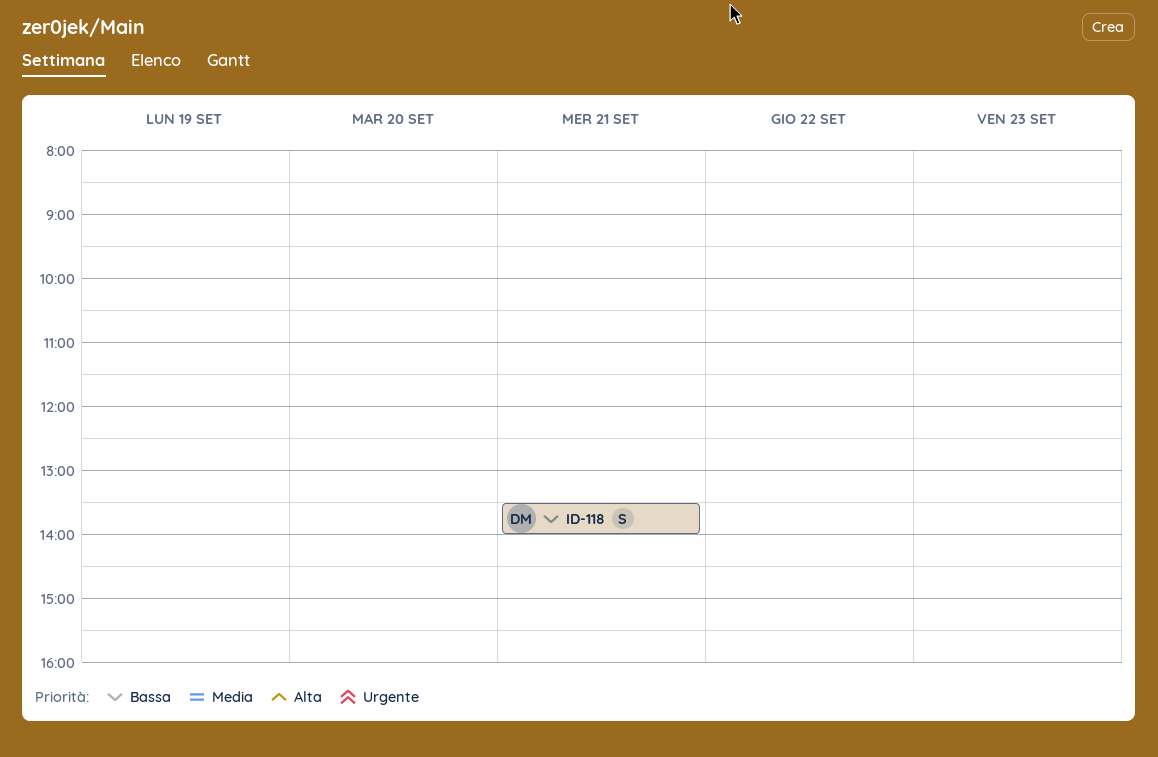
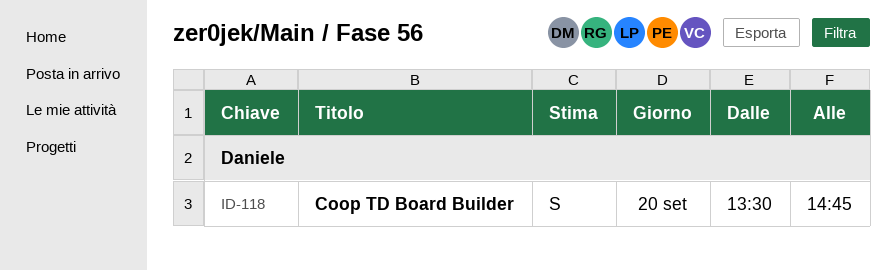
ID-118, day: Sep 21 -> Sep 20
ID-118, ends: 14:00 -> 14:45

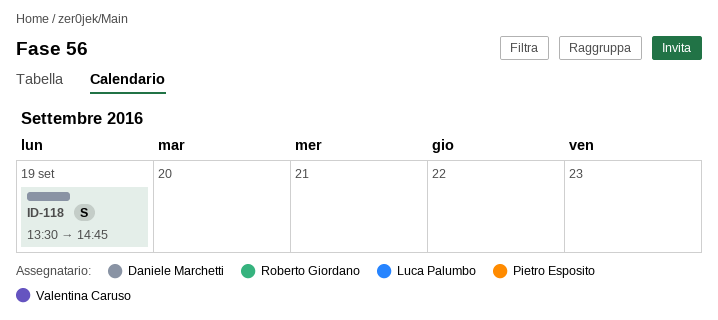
ID-118, day: Sep 20 -> Sep 19

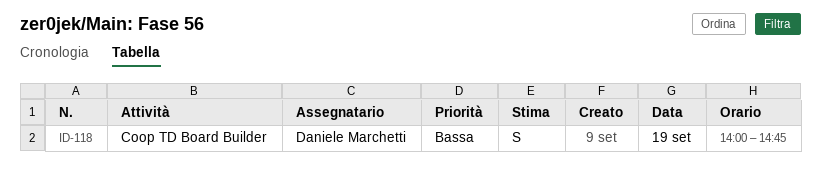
ID-118, begins: 13:30 -> 14:00

